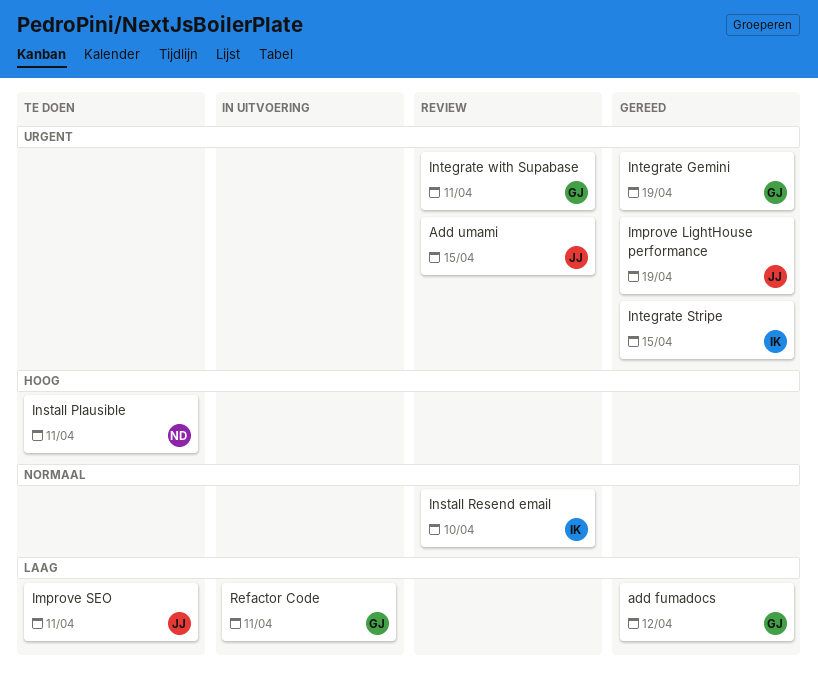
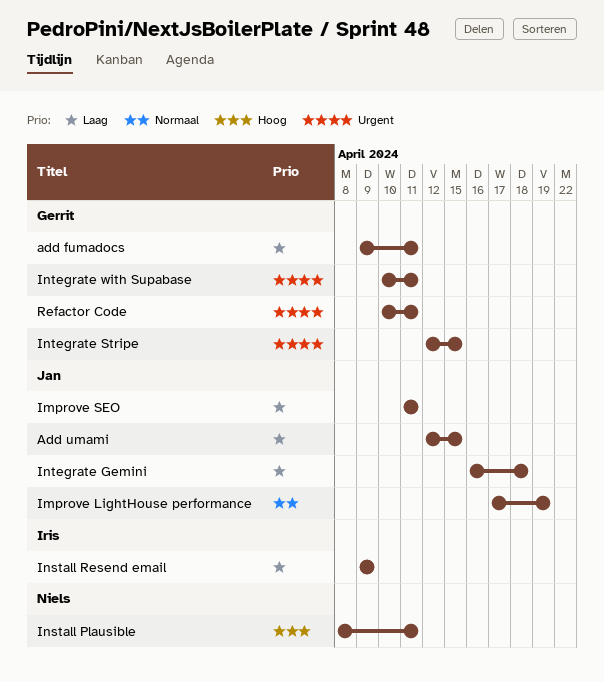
add fumadocs, due: Apr 12 -> Apr 11
Add umami, priority: Urgent -> Laag
Improve LightHouse performance, priority: Urgent -> Normaal
Install Resend email, priority: Normaal -> Laag
Install Resend email, due: Apr 10 -> Apr 9
Integrate Gemini, owner: Gerrit -> Jan
Integrate Gemini, priority: Urgent -> Laag
Integrate Gemini, due: Apr 19 -> Apr 18
Integrate Stripe, owner: Iris -> Gerrit
Refactor Code, priority: Laag -> Urgent

